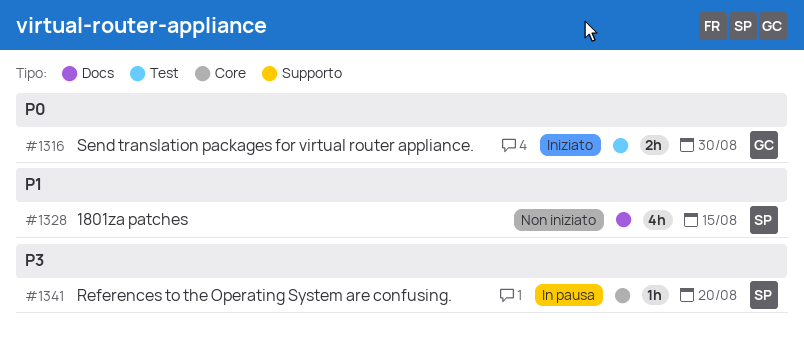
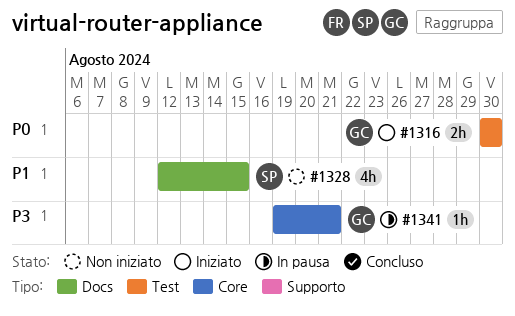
#1341, owner: SP -> GC
#1341, due: Aug 20 -> Aug 21

